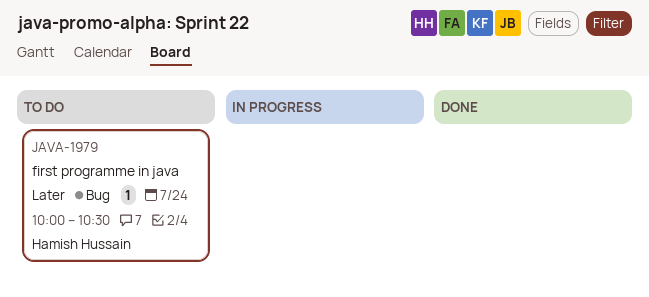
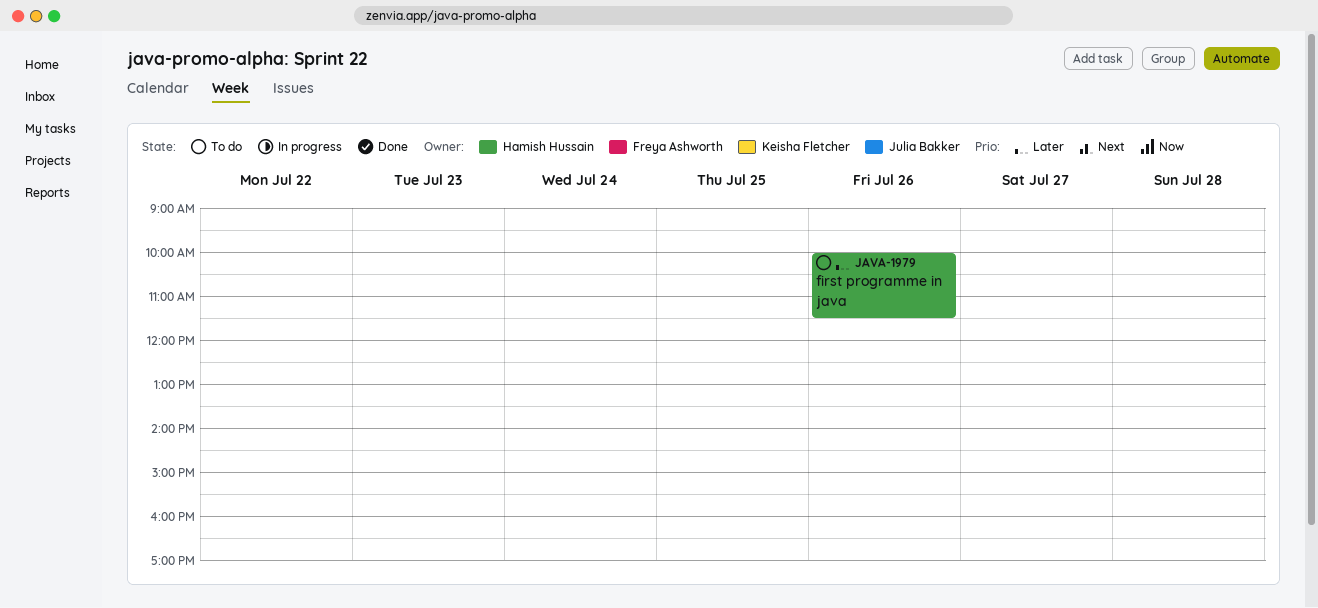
JAVA-1979, day: Jul 24 -> Jul 26
JAVA-1979, ends: 10:30 -> 11:30

